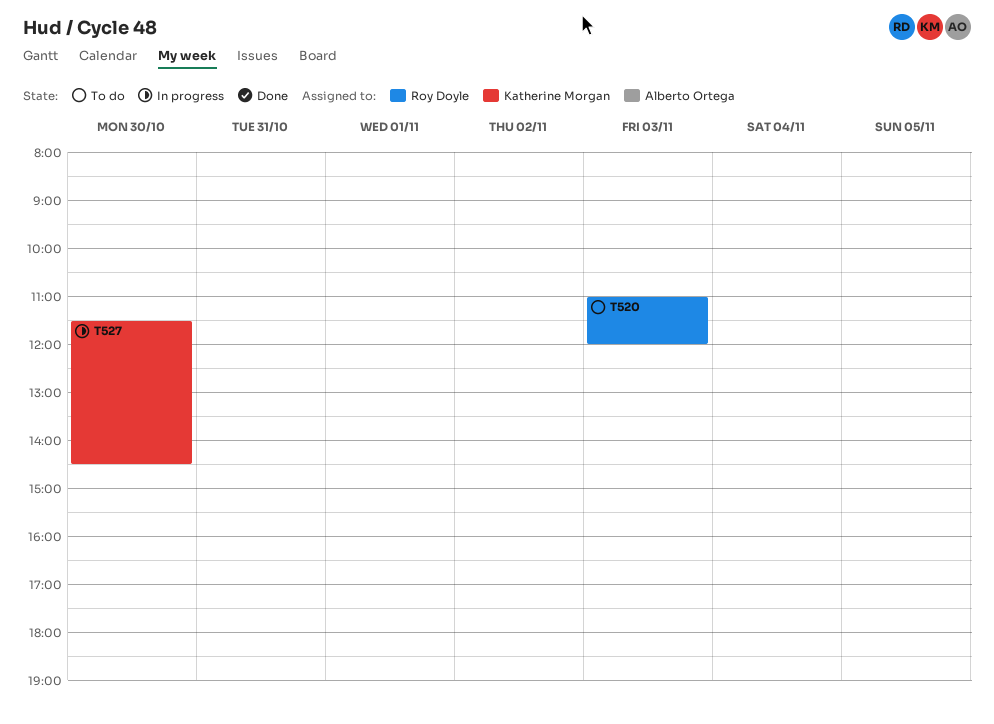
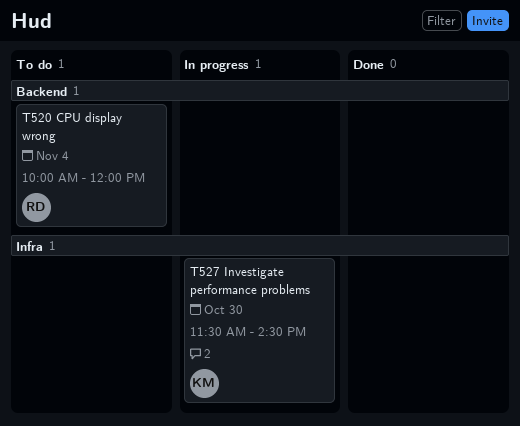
T520, day: Nov 3 -> Nov 4
T520, begins: 11:00 -> 10:00

